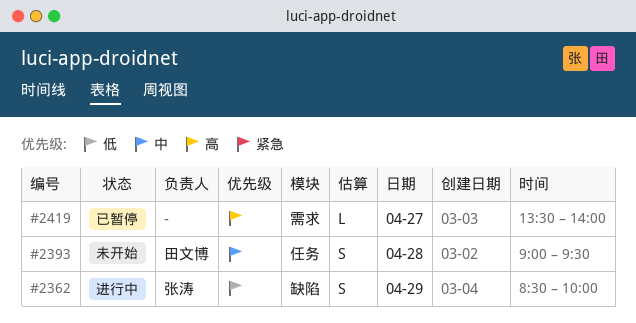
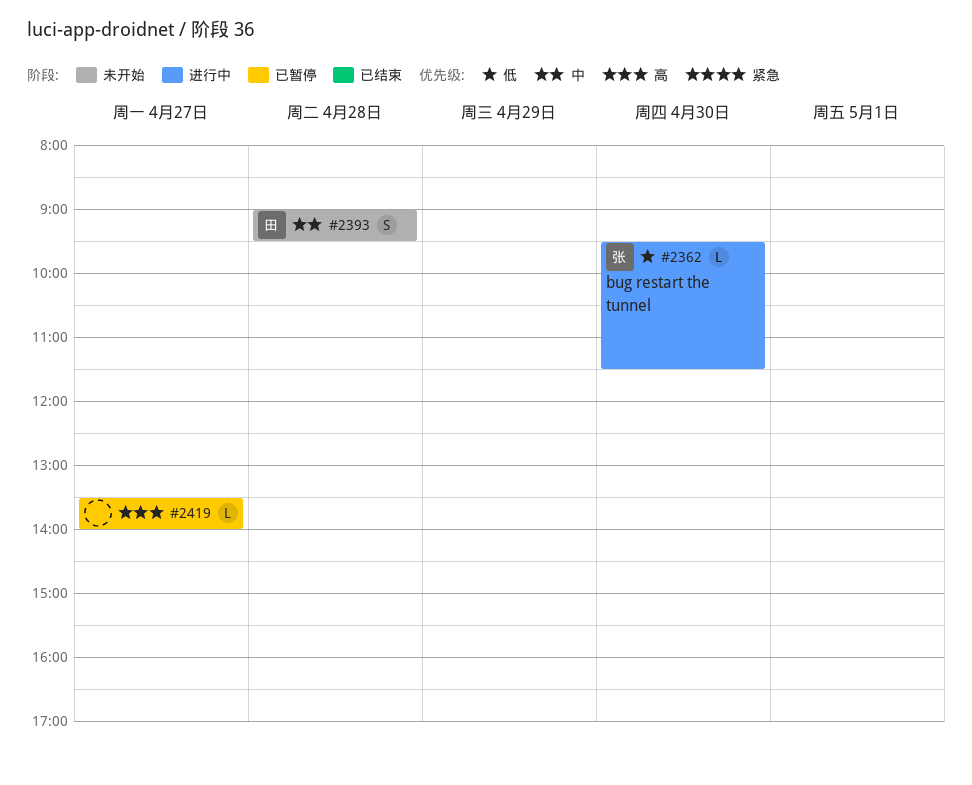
#2362, estimate: S -> L
#2362, day: Apr 29 -> Apr 30
#2362, begins: 08:30 -> 09:30
#2362, ends: 10:00 -> 11:30

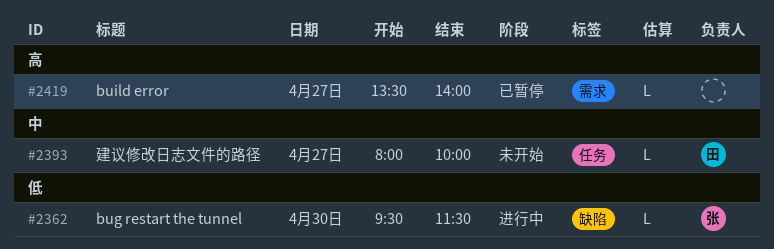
#2393, estimate: S -> L
#2393, day: Apr 28 -> Apr 27
#2393, begins: 09:00 -> 08:00
#2393, ends: 09:30 -> 10:00

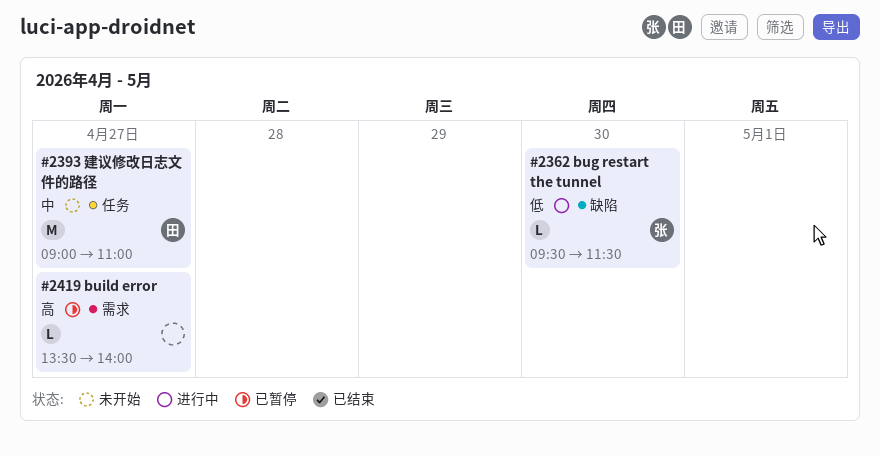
#2393, estimate: L -> M
#2393, begins: 08:00 -> 09:00
#2393, ends: 10:00 -> 11:00

